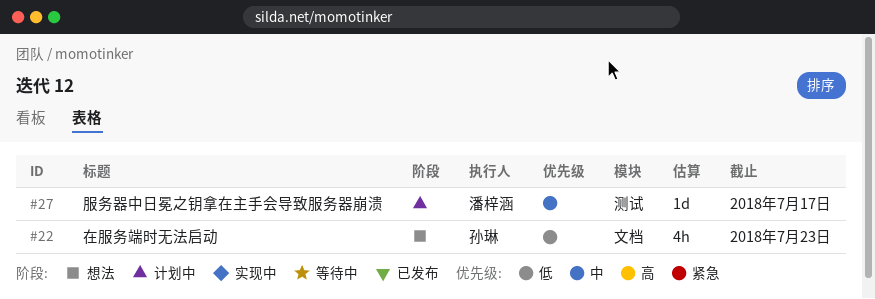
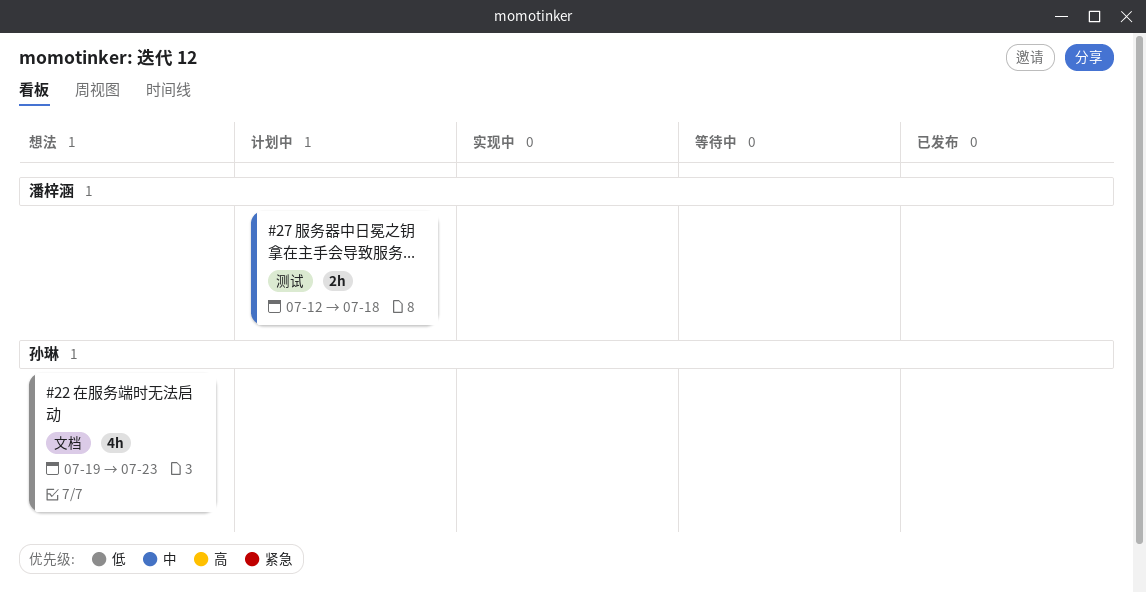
#27, estimate: 1d -> 2h
#27, due: Jul 17 -> Jul 18

